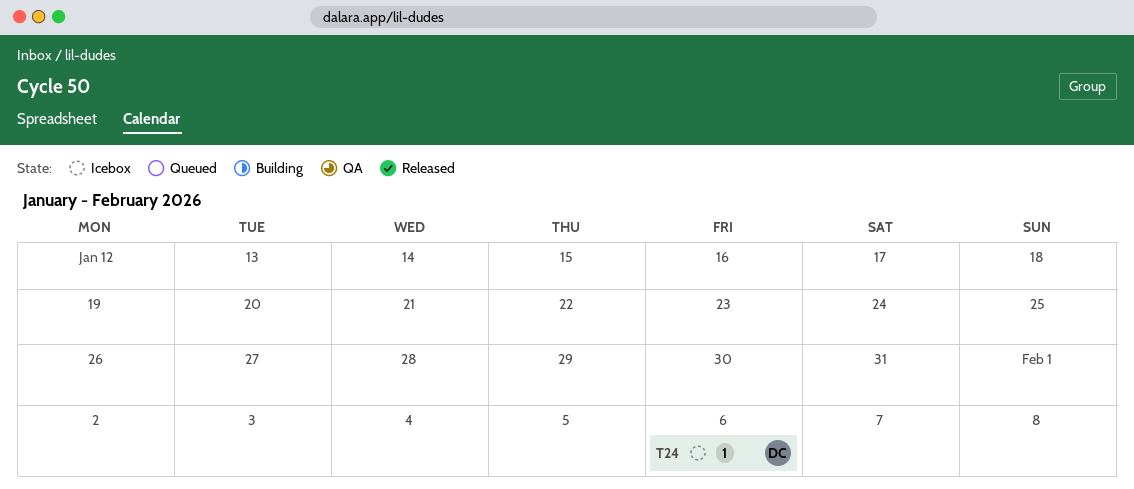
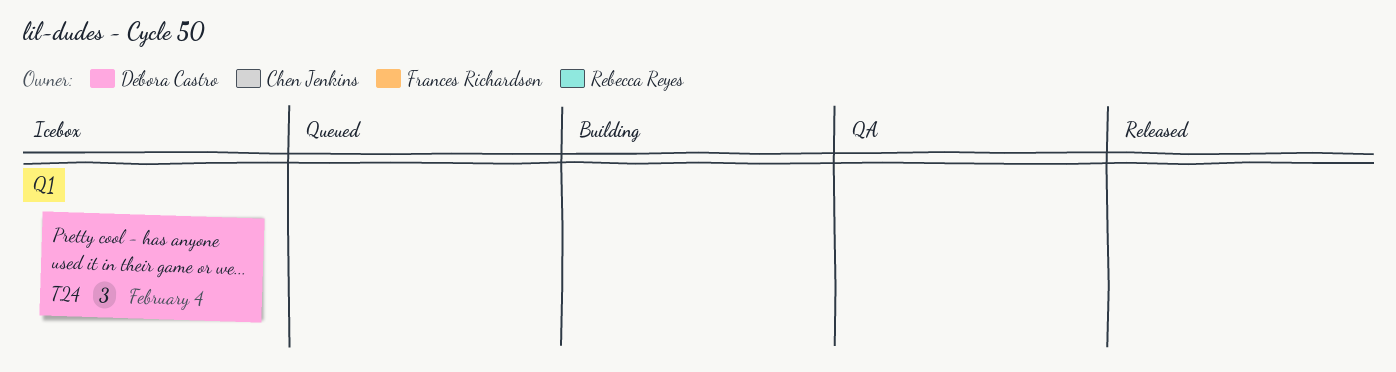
T24, estimate: 1 -> 3
T24, due: Feb 6 -> Feb 4

